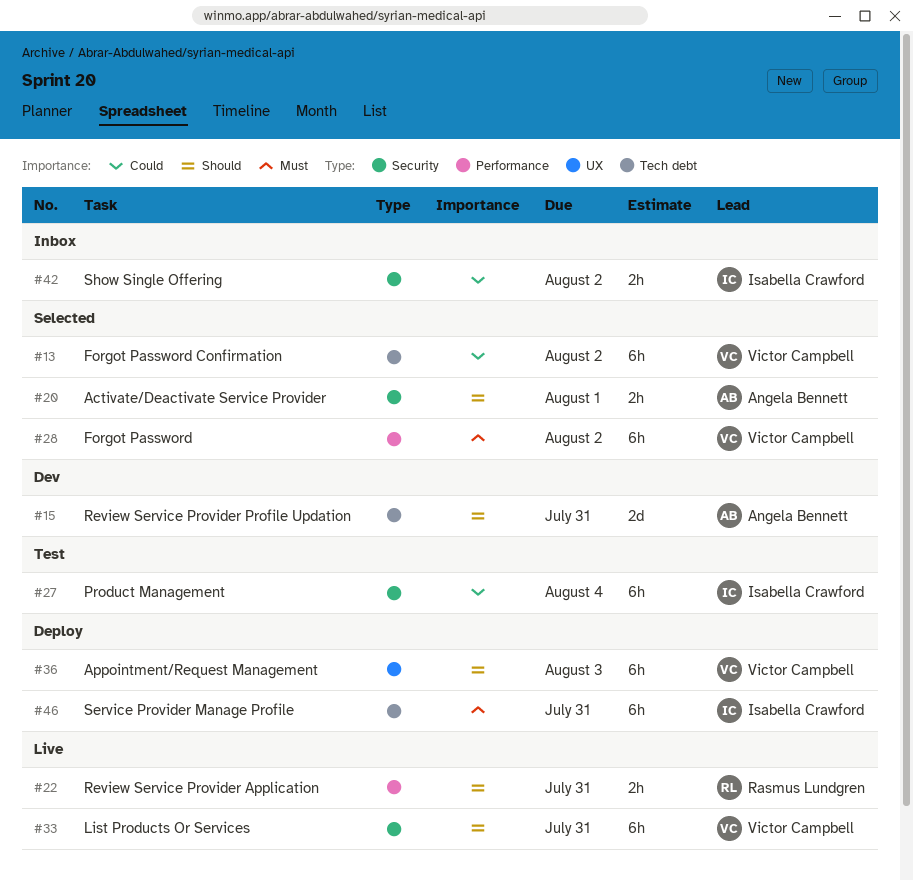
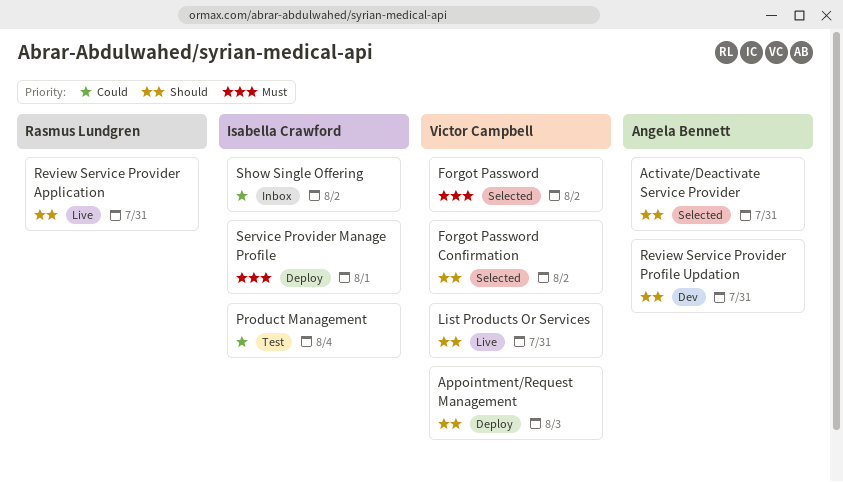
Activate/Deactivate Service Provider, due: Aug 1 -> Jul 31
Forgot Password Confirmation, priority: Could -> Should
Service Provider Manage Profile, due: Jul 31 -> Aug 1

